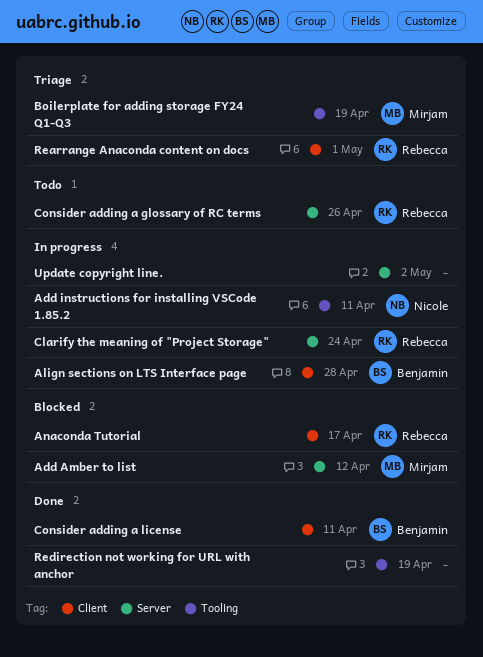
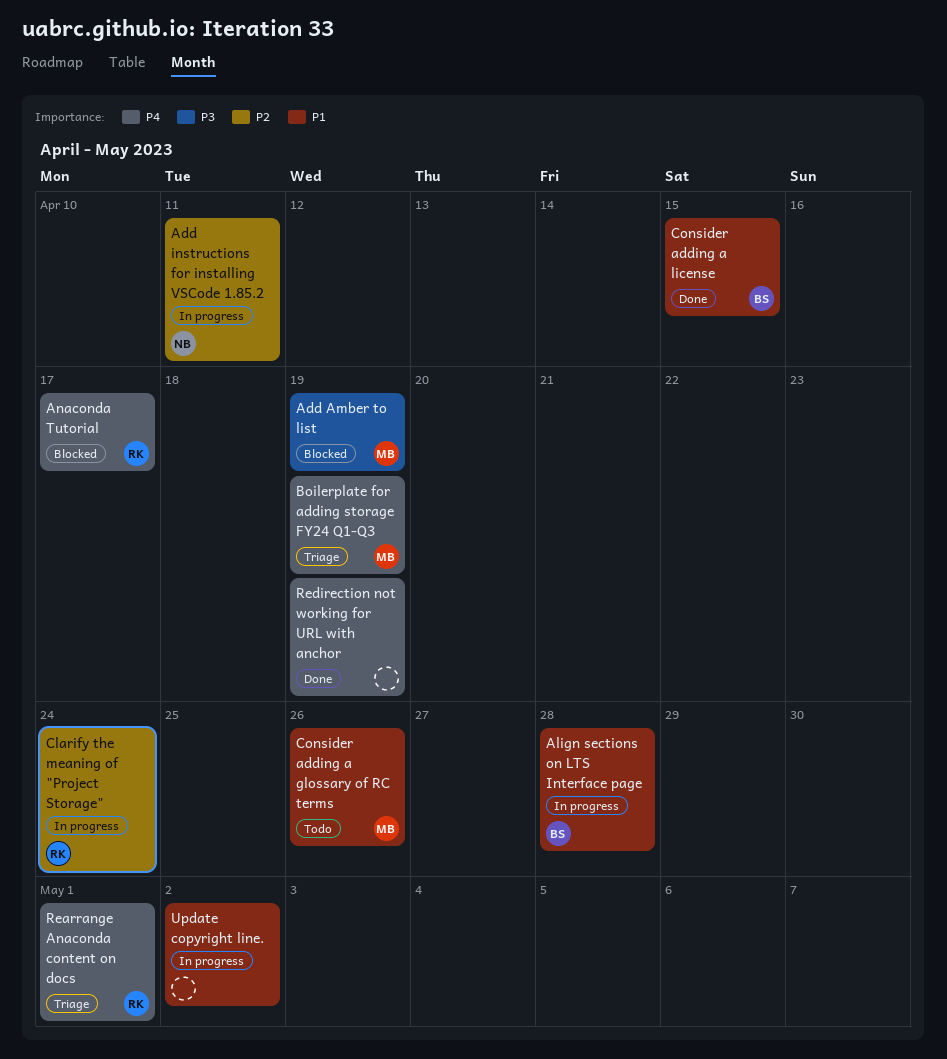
Add Amber to list, due: Apr 12 -> Apr 19
Consider adding a glossary of RC terms, owner: Rebecca -> Mirjam
Consider adding a license, due: Apr 11 -> Apr 15

